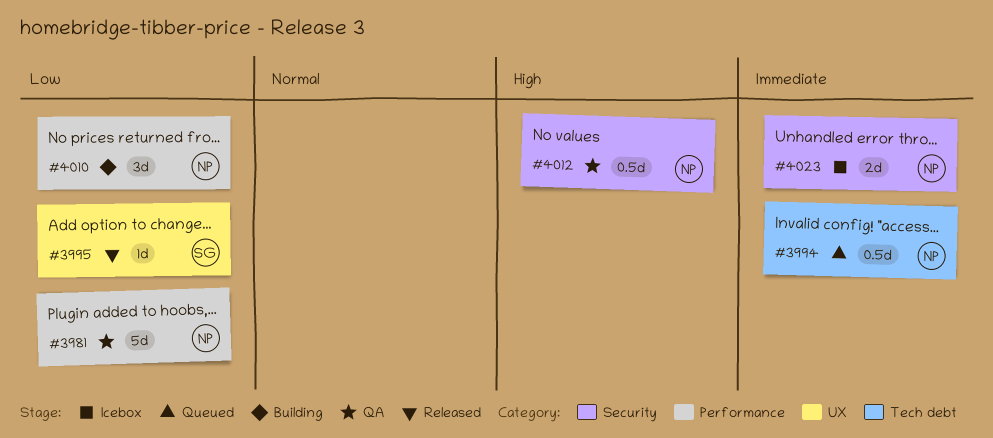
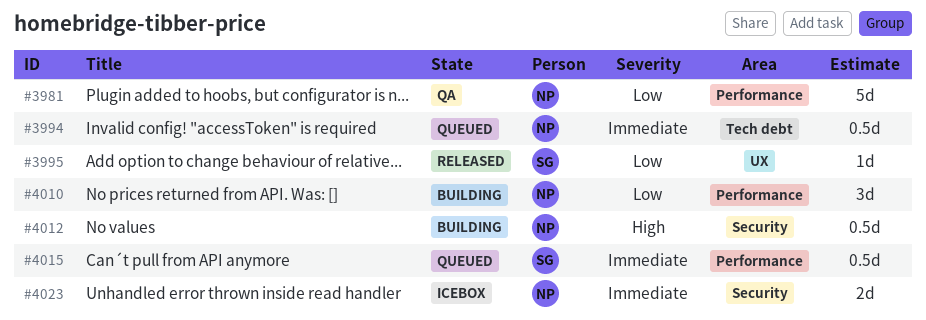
#4012, status: QA -> Building
#4015: none -> present

